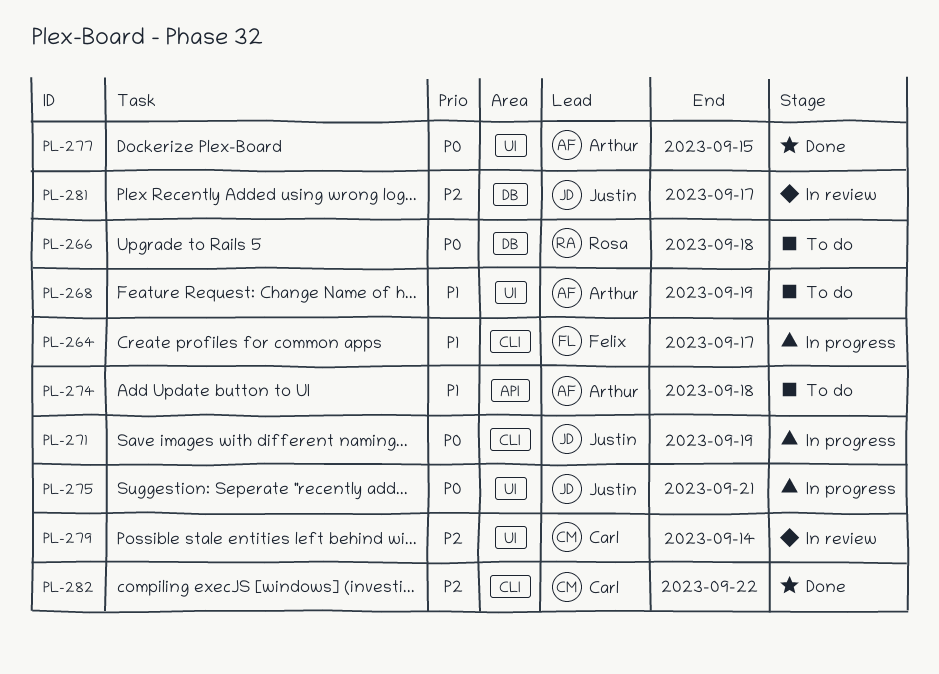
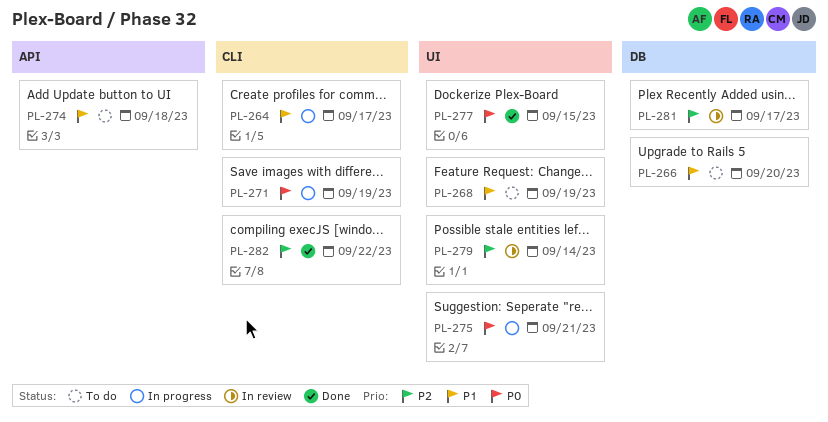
PL-266, priority: P0 -> P1
PL-266, due: Sep 18 -> Sep 20

